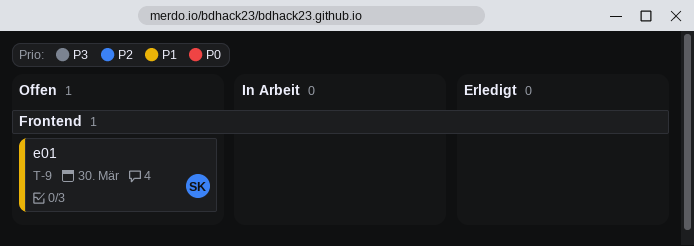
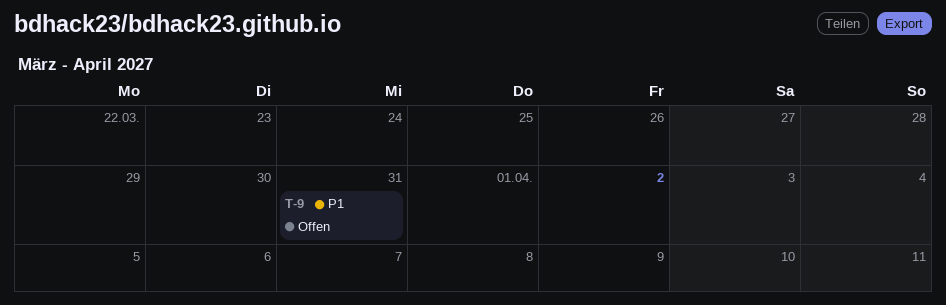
T-9, due: Mar 30 -> Mar 31

